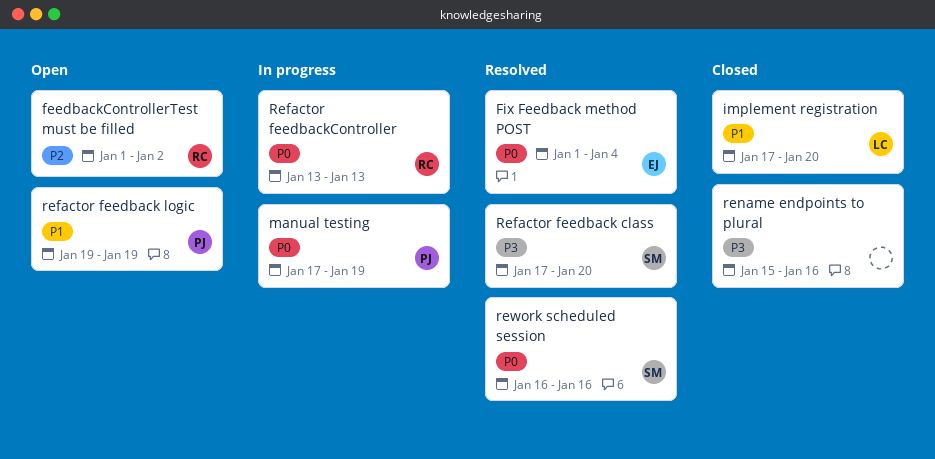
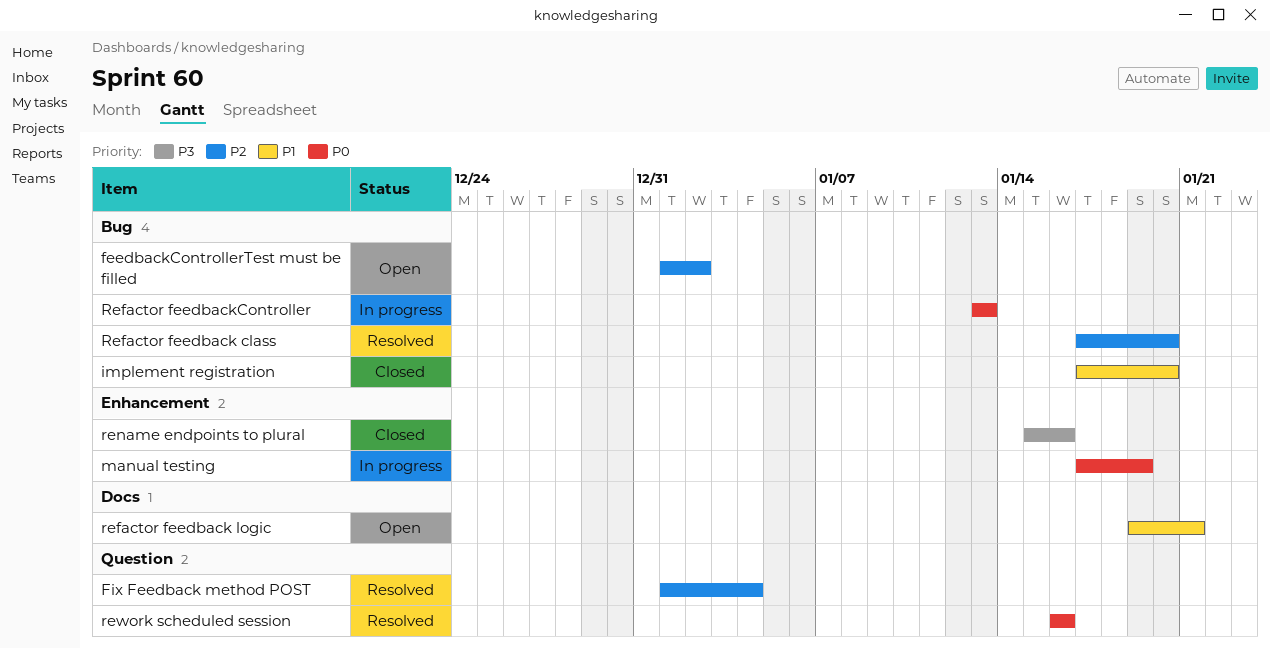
Fix Feedback method POST, priority: P0 -> P2
Refactor feedback class, priority: P3 -> P2
refactor feedback logic, due: Jan 19 -> Jan 21

